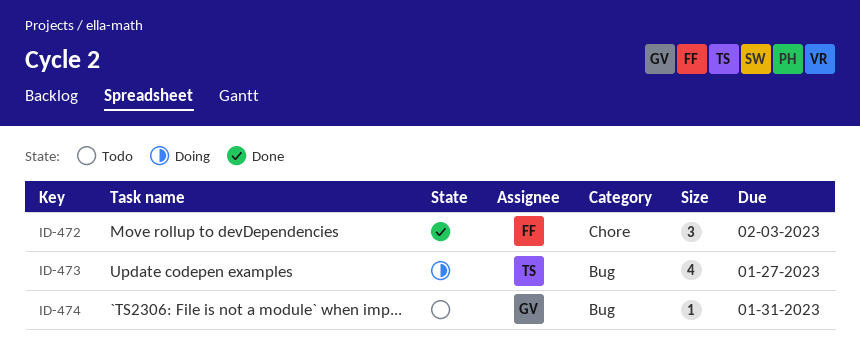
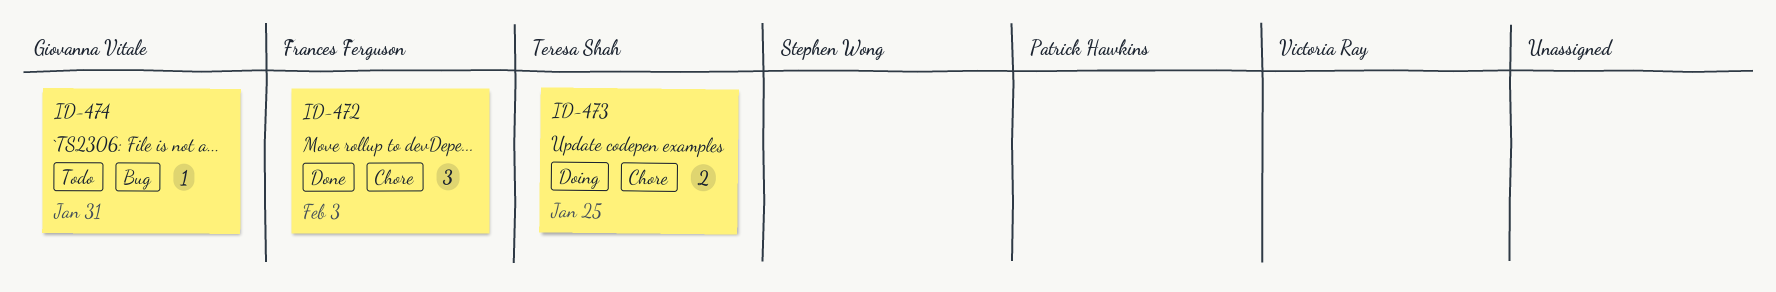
ID-473, label: Bug -> Chore
ID-473, estimate: 4 -> 2
ID-473, due: Jan 27 -> Jan 25

